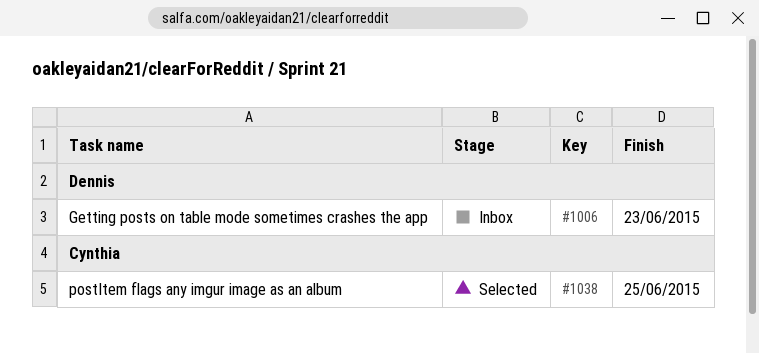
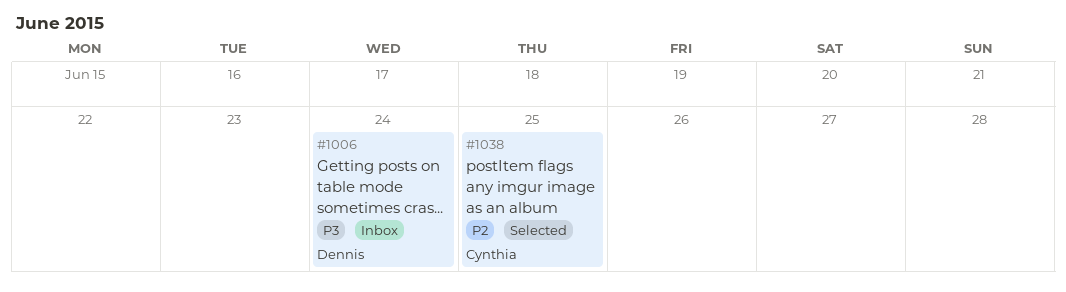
#1006, due: Jun 23 -> Jun 24

